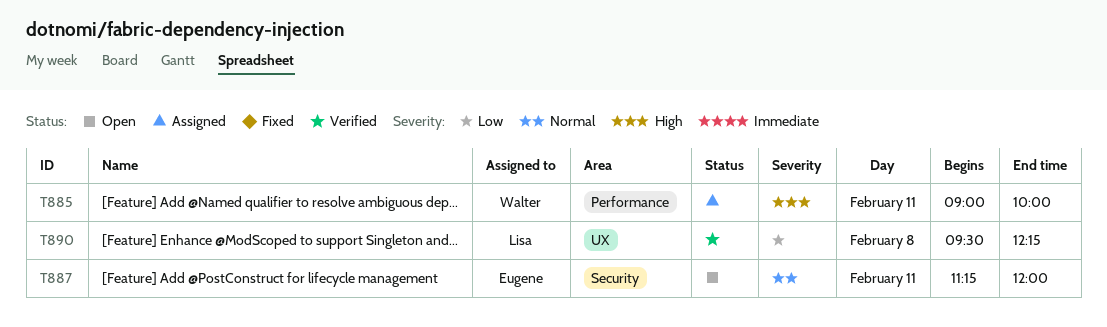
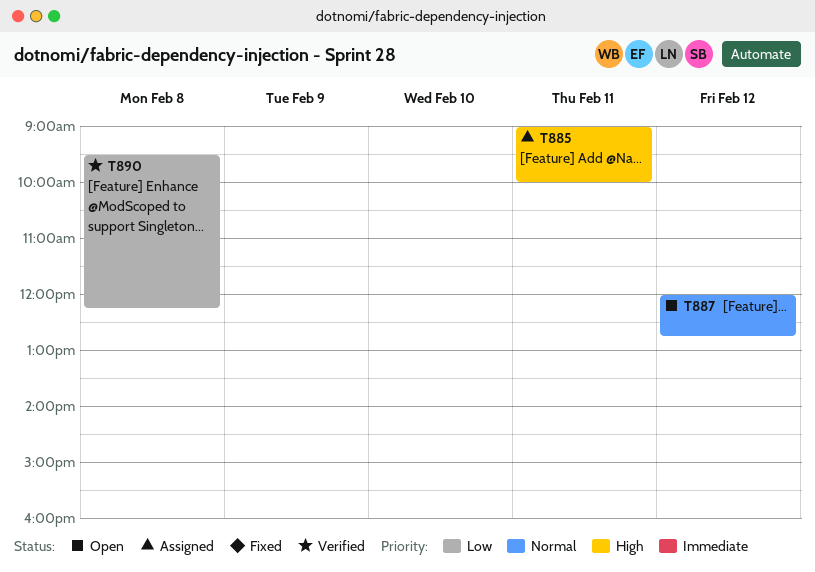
T887, day: Feb 11 -> Feb 12
T887, begins: 11:15 -> 12:00
T887, ends: 12:00 -> 12:45

